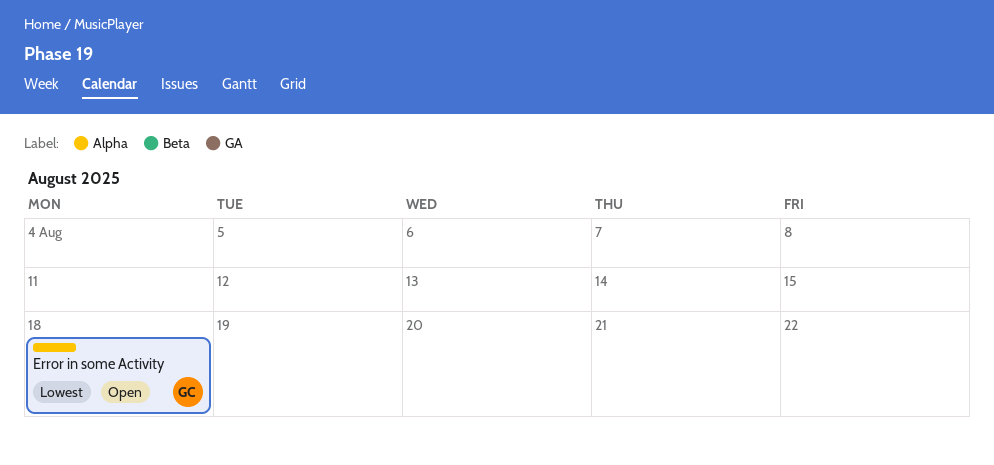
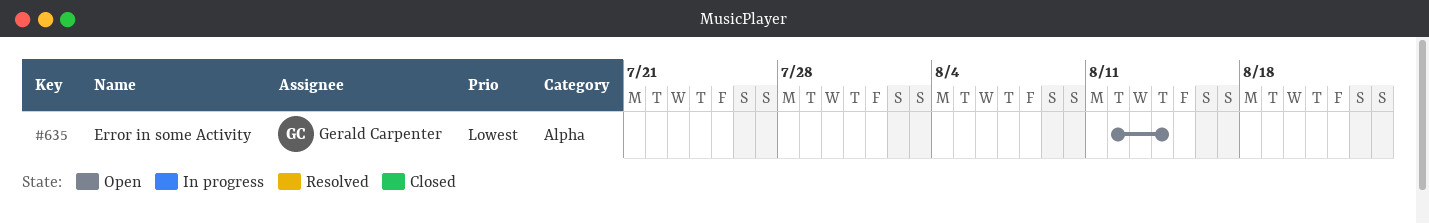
Error in some Activity, due: Aug 18 -> Aug 14

